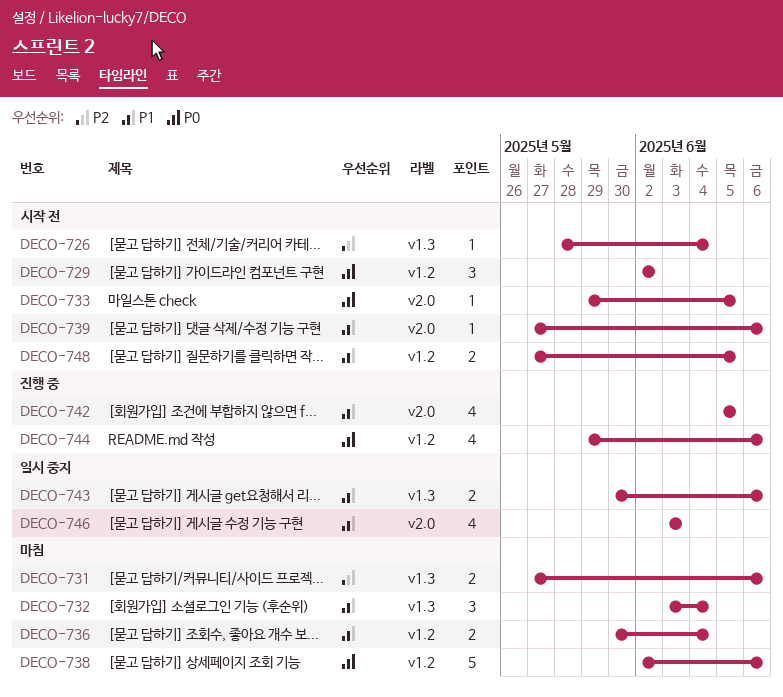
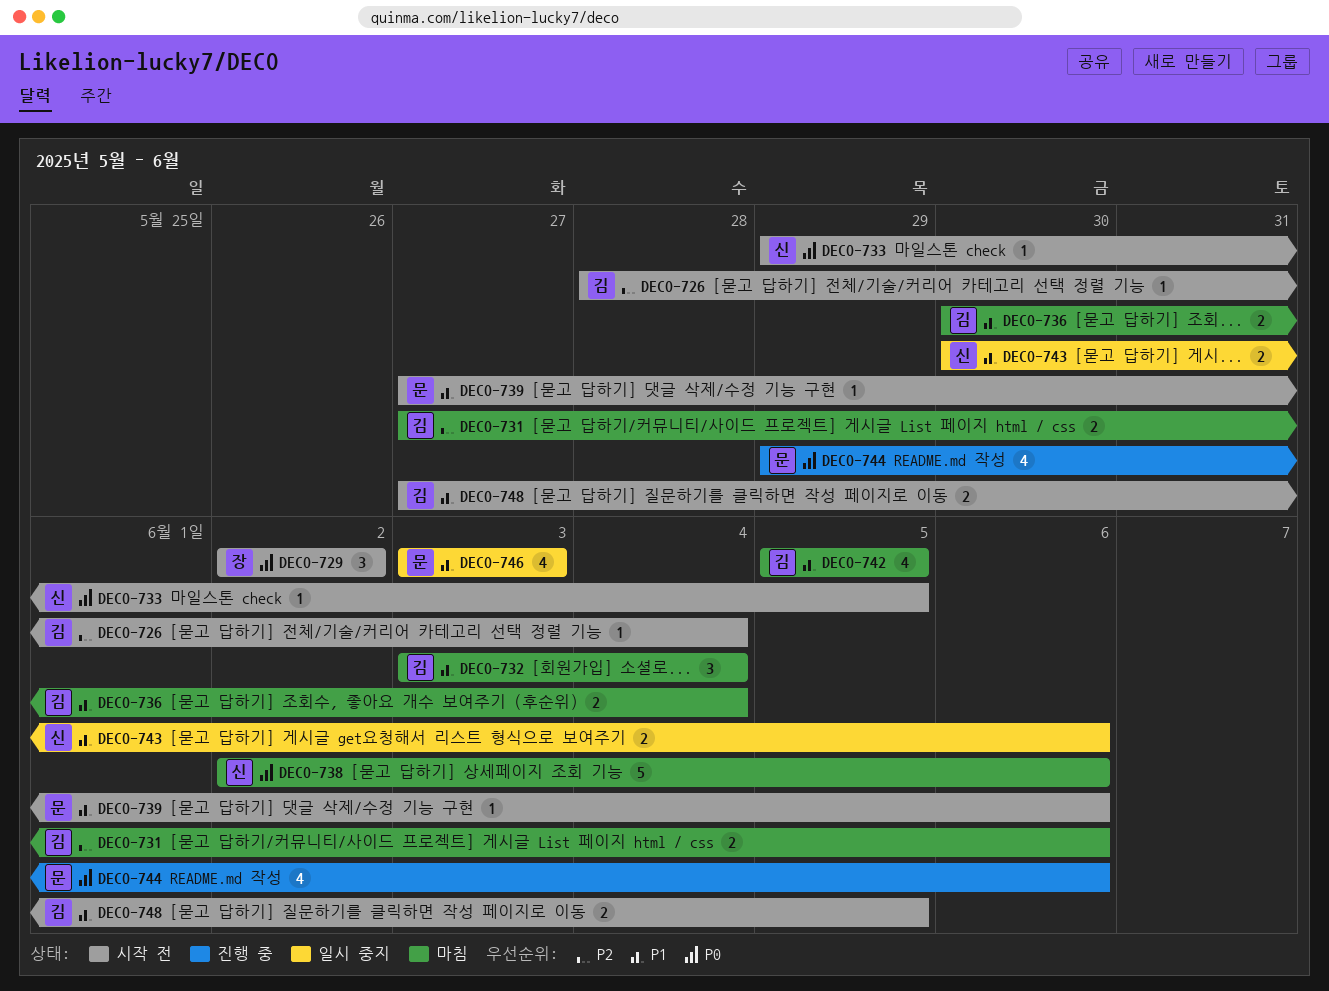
DECO-742, status: 진행 중 -> 마침

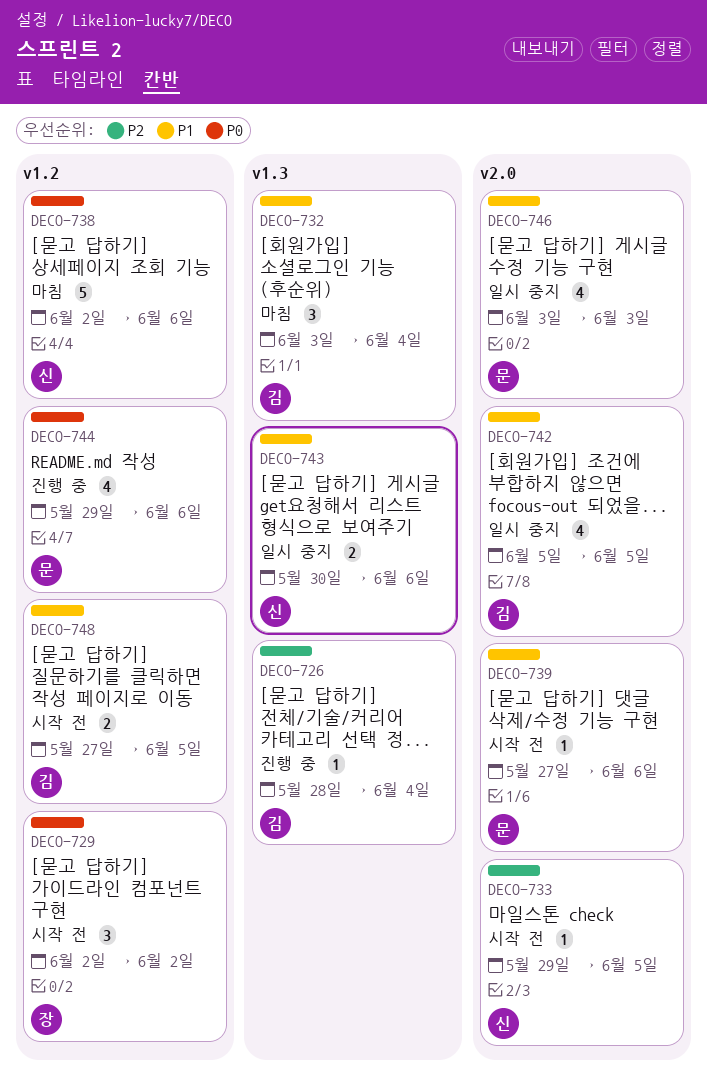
DECO-726, status: 시작 전 -> 진행 중
DECO-731: present -> none
DECO-733, priority: P0 -> P2
DECO-736: present -> none
DECO-742, status: 마침 -> 일시 중지

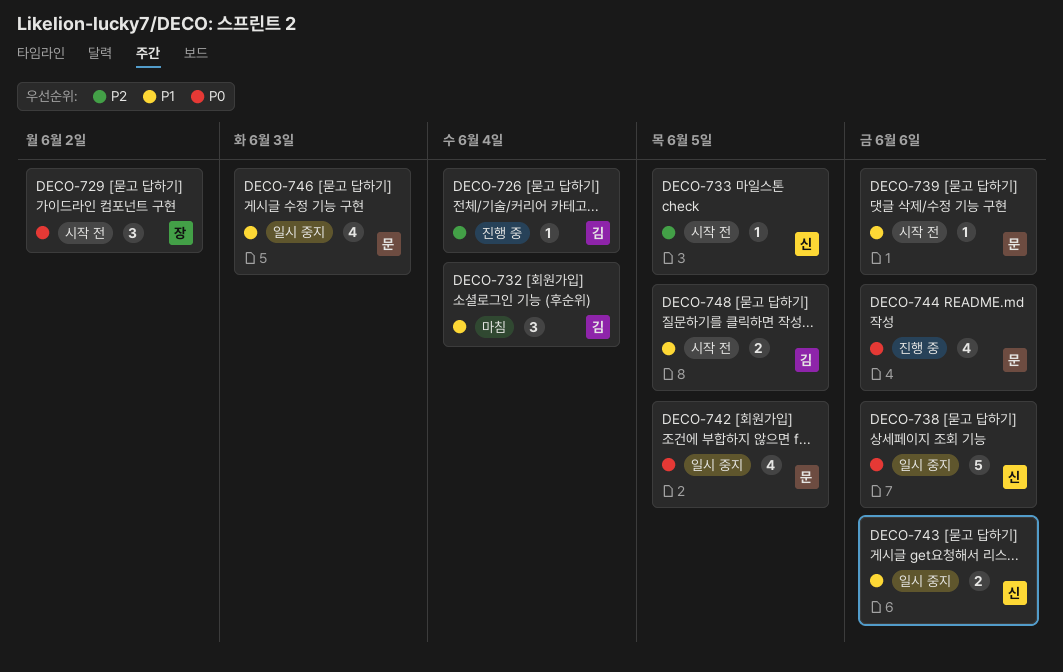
DECO-738, status: 마침 -> 일시 중지
DECO-742, owner: 김 -> 문
DECO-742, priority: P1 -> P0

